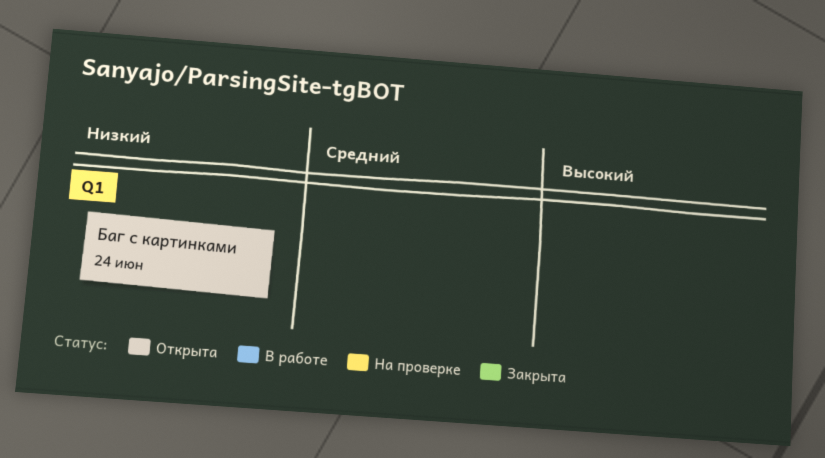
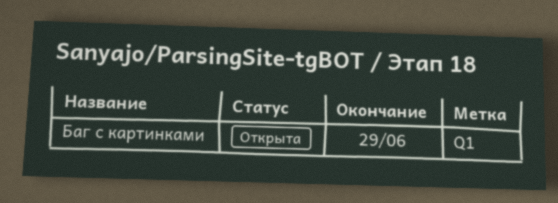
Баг с картинками, due: Jun 24 -> Jun 29

